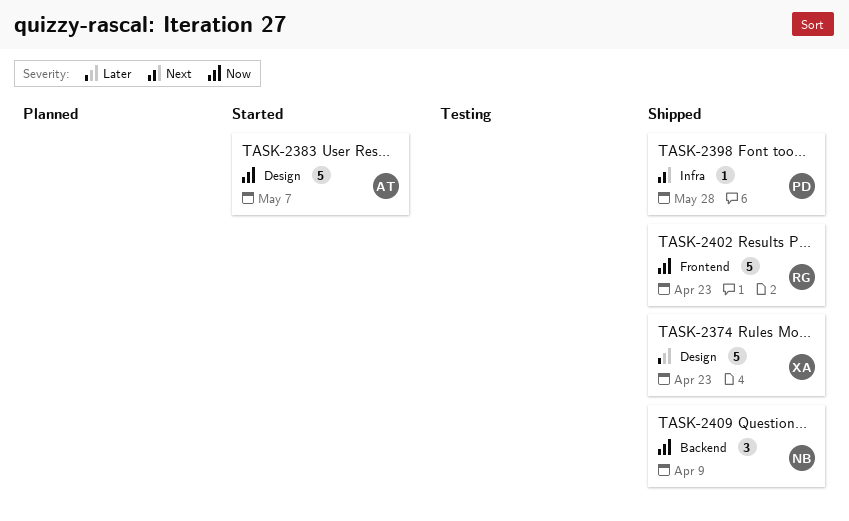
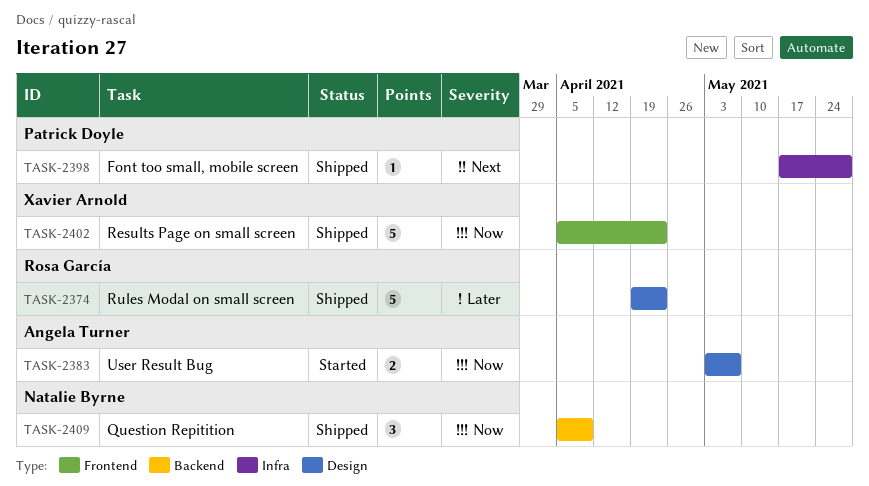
TASK-2374, owner: Xavier Arnold -> Rosa García
TASK-2383, estimate: 5 -> 2
TASK-2402, owner: Rosa García -> Xavier Arnold

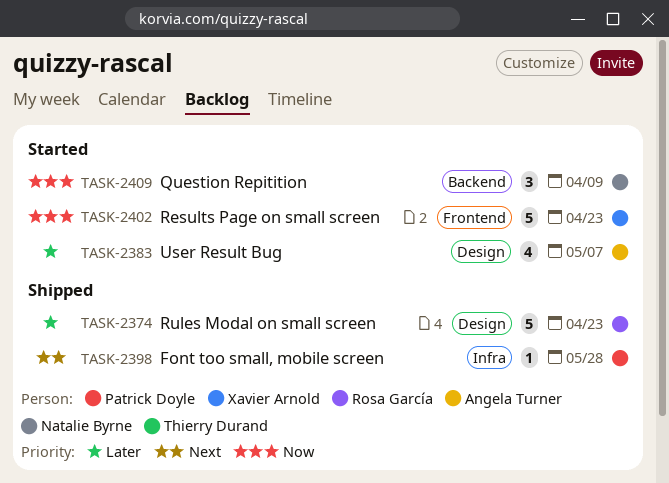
TASK-2383, priority: Now -> Later
TASK-2383, estimate: 2 -> 4
TASK-2402, status: Shipped -> Started
TASK-2409, status: Shipped -> Started

